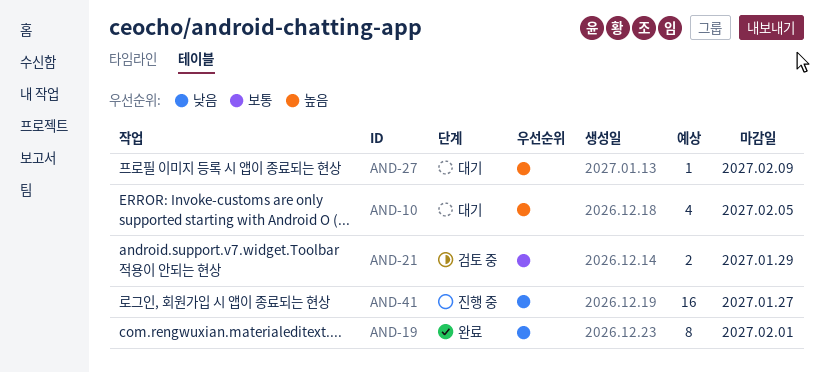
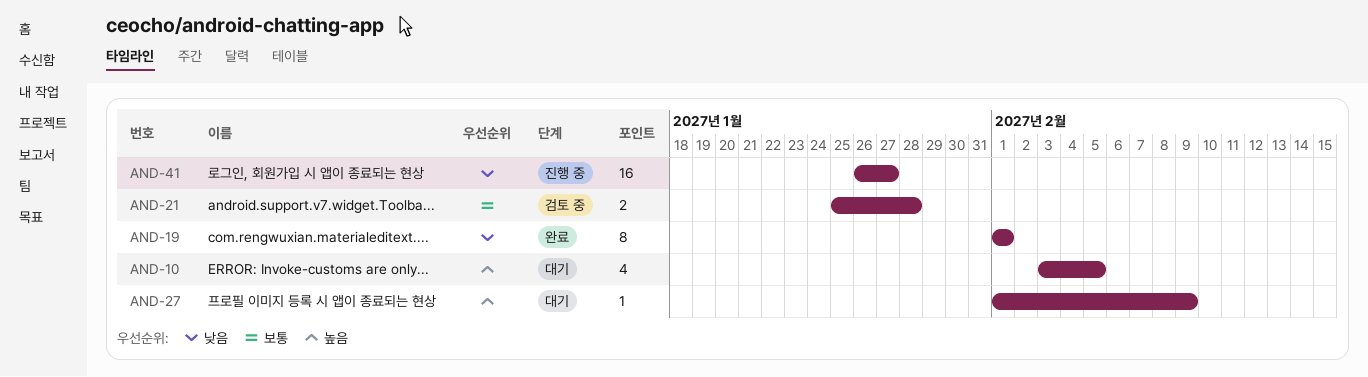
AND-21, due: Jan 29 -> Jan 28

